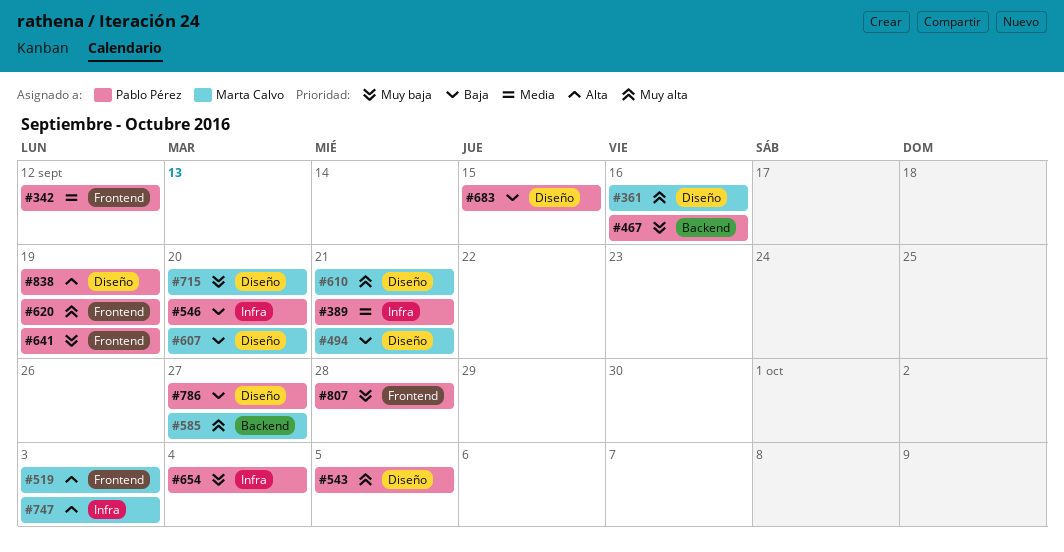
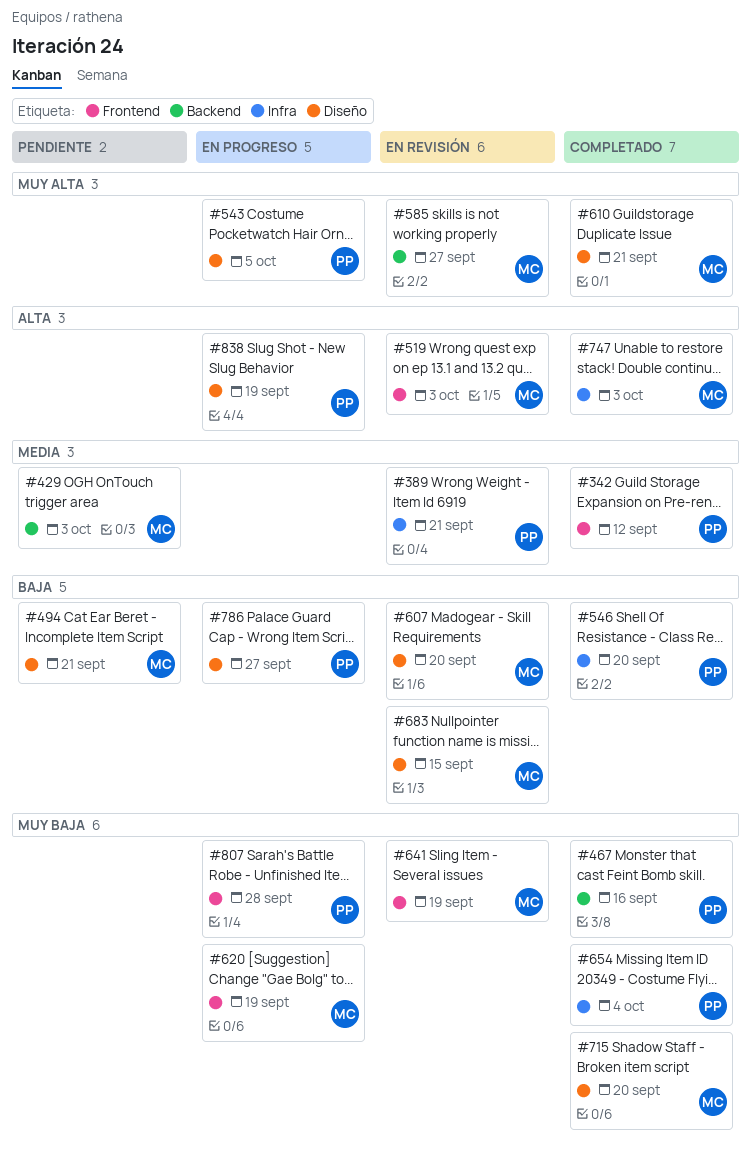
#361: present -> none
#429: none -> present
#620, owner: Pablo Pérez -> Marta Calvo
#620, priority: Muy alta -> Muy baja
#641, owner: Pablo Pérez -> Marta Calvo
#683, owner: Pablo Pérez -> Marta Calvo

